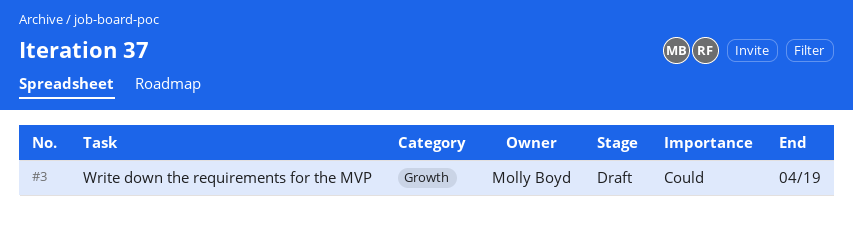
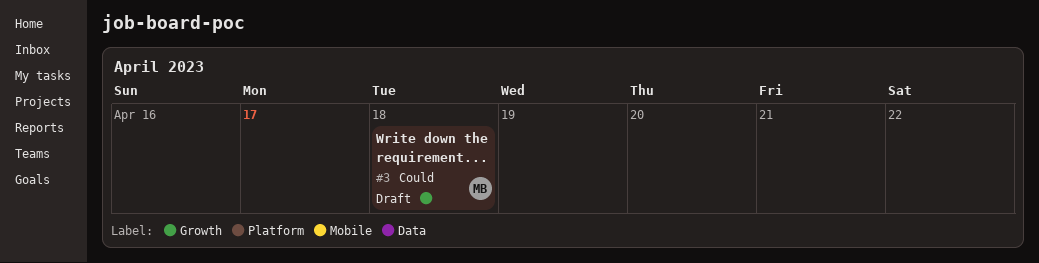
#3, due: Apr 19 -> Apr 18

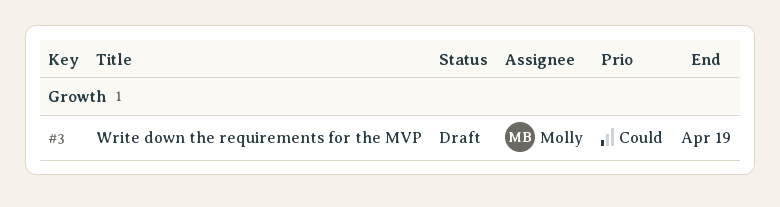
#3, due: Apr 18 -> Apr 19

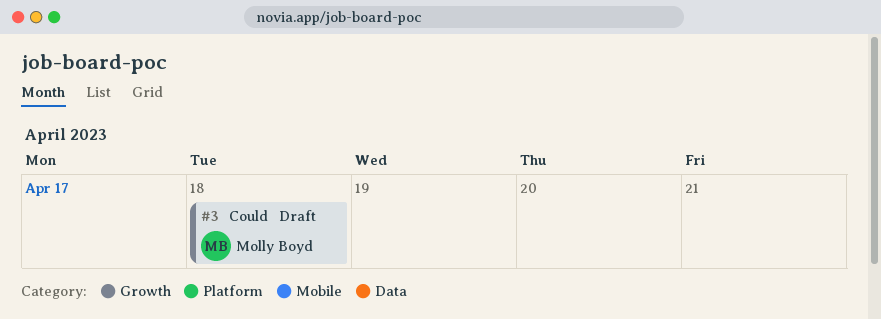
#3, due: Apr 19 -> Apr 18

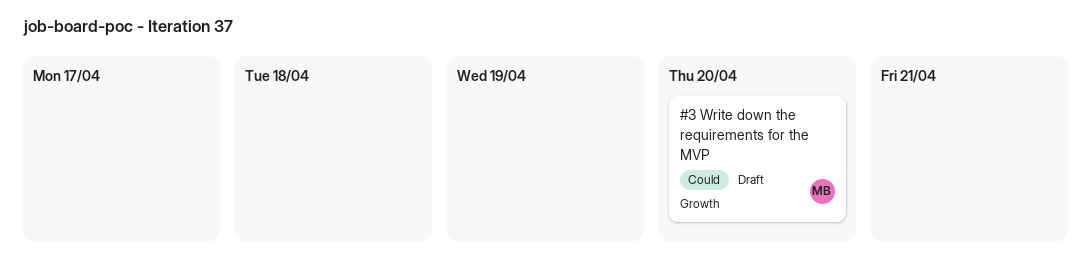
#3, due: Apr 18 -> Apr 20

